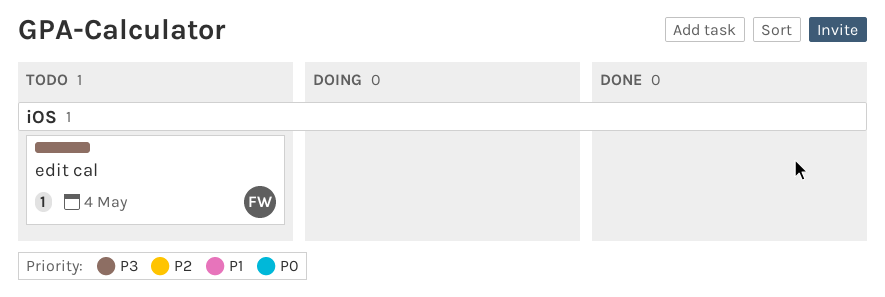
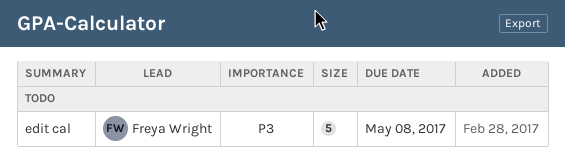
edit cal, estimate: 1 -> 5
edit cal, due: May 4 -> May 8

